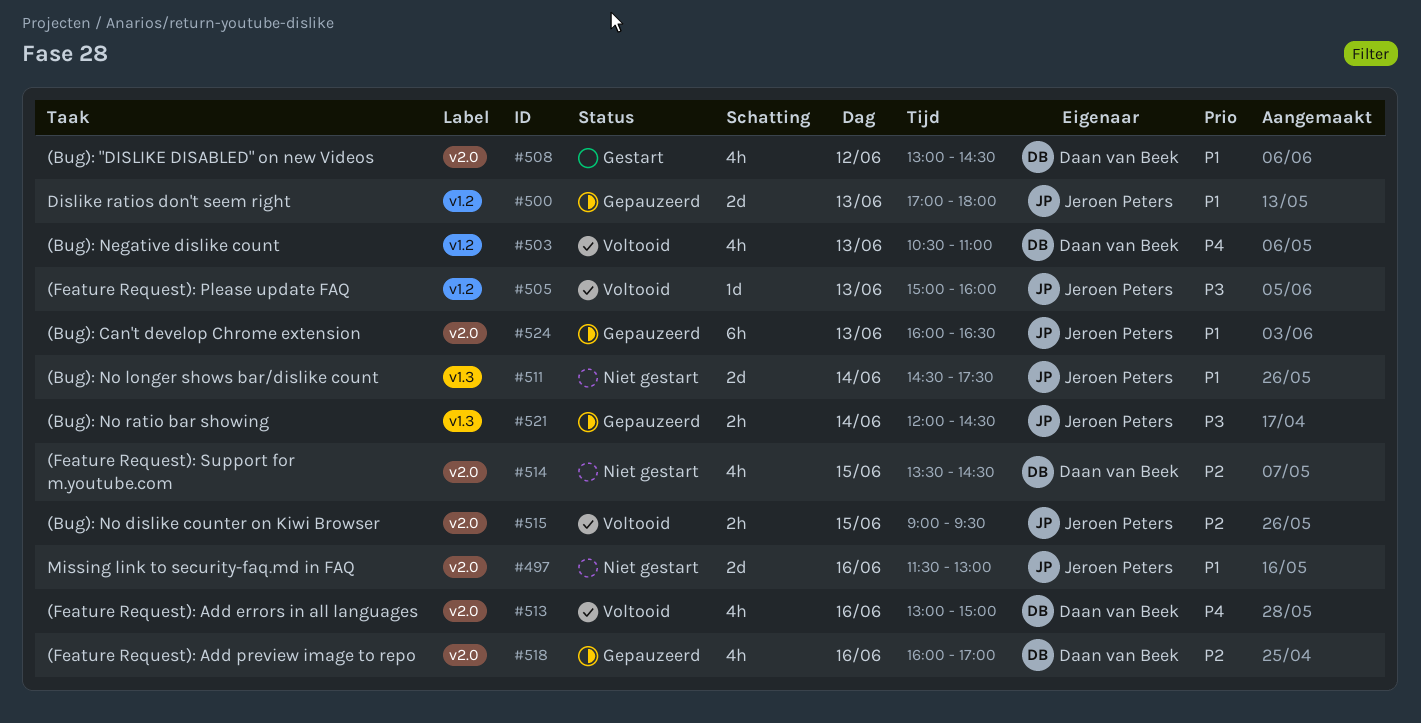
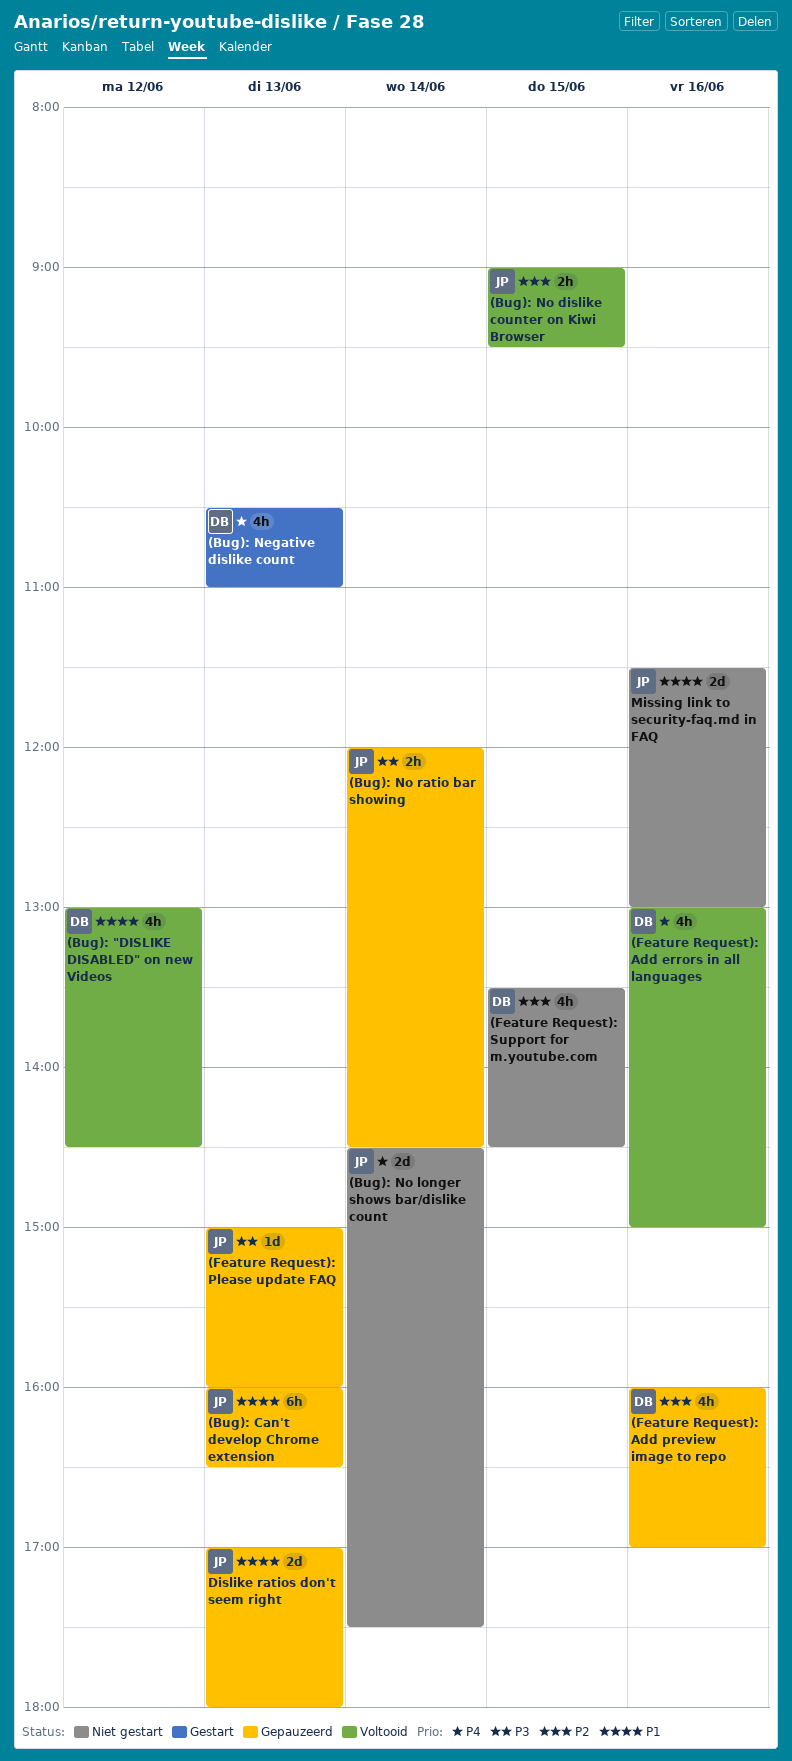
(Bug): "DISLIKE DISABLED" on new Videos, status: Gestart -> Voltooid
(Bug): Negative dislike count, status: Voltooid -> Gestart
(Bug): No longer shows bar/dislike count, priority: P1 -> P4
(Feature Request): Please update FAQ, status: Voltooid -> Gepauzeerd

